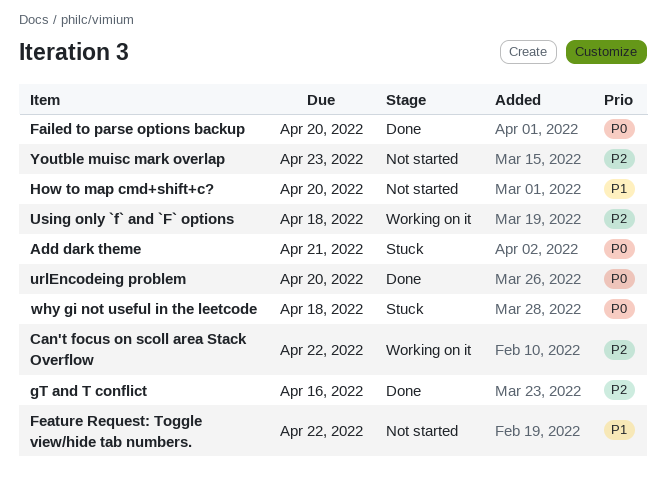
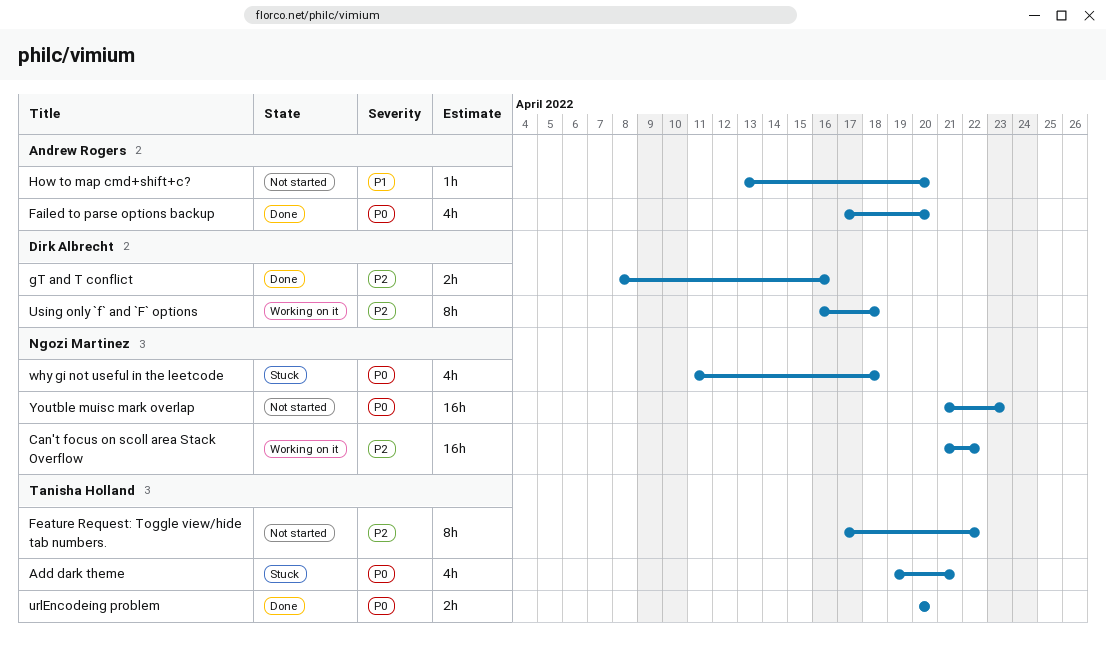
Feature Request: Toggle view/hide tab numbers., priority: P1 -> P2
Youtble muisc mark overlap, priority: P2 -> P0

